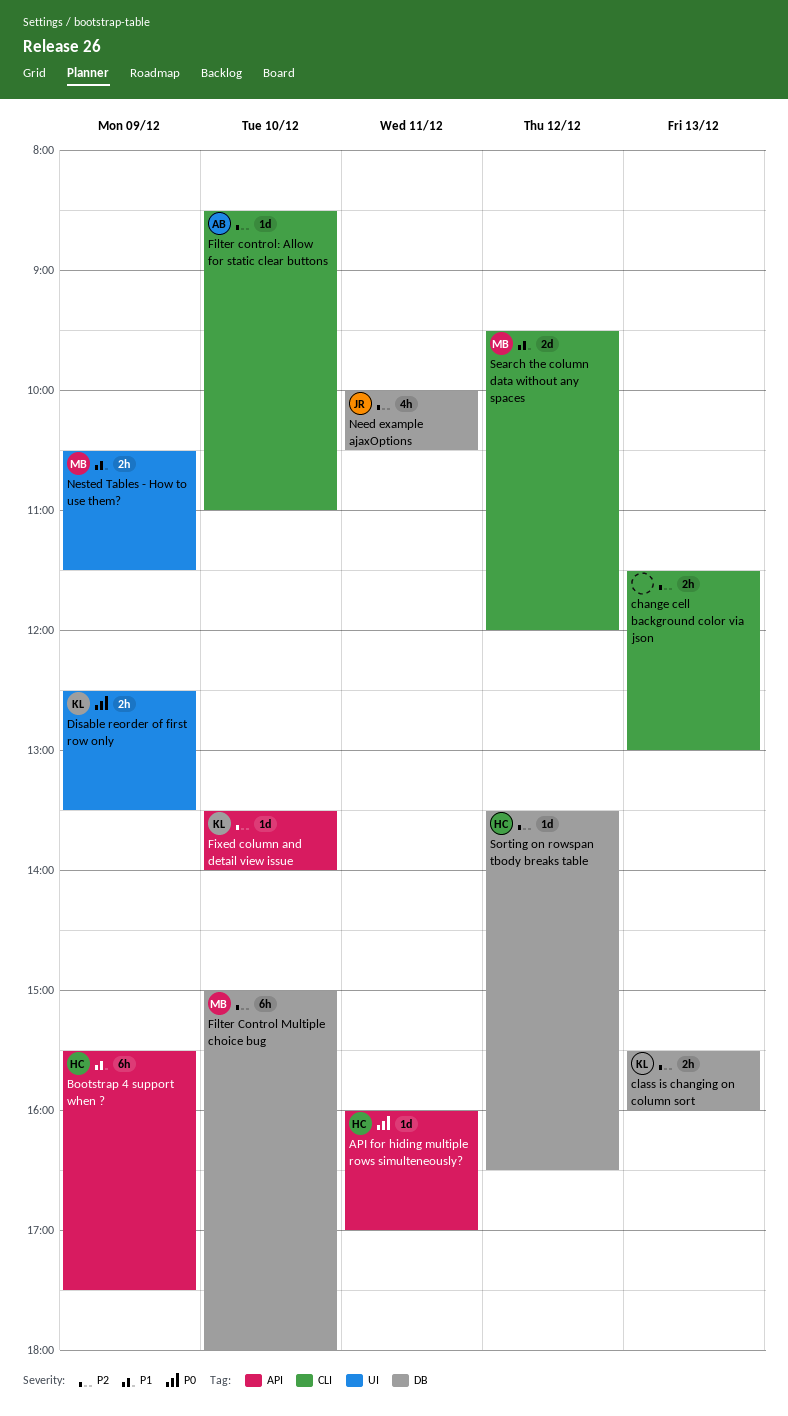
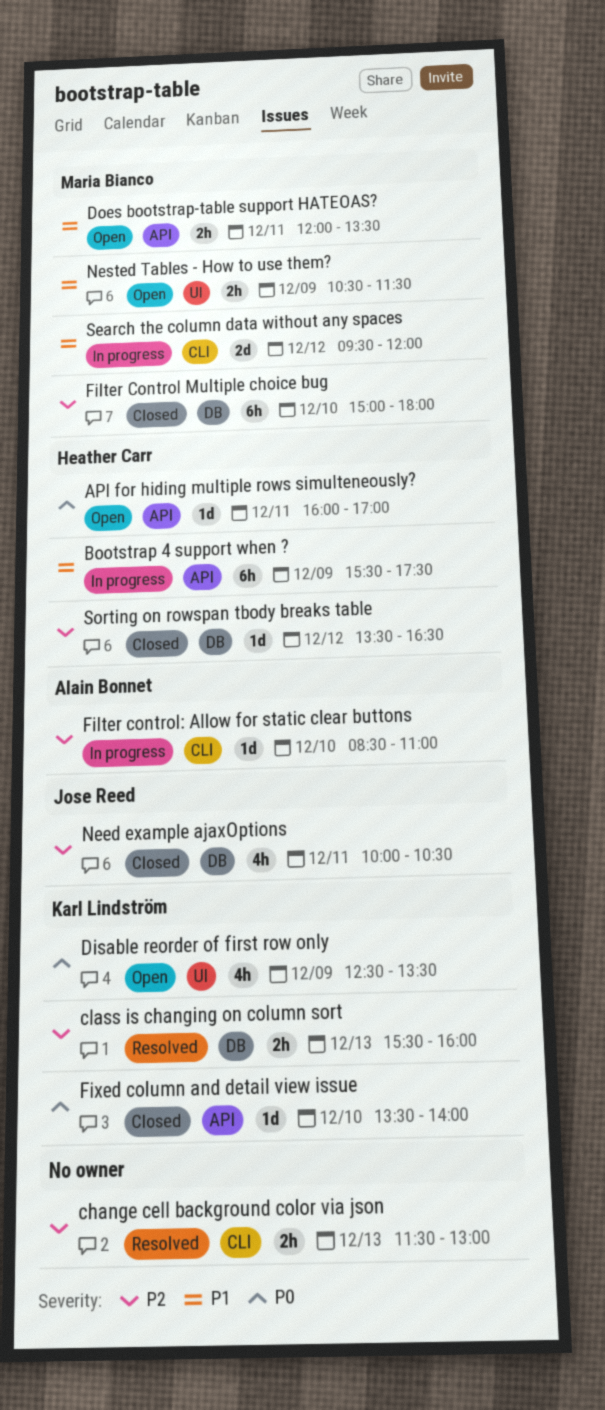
Disable reorder of first row only, estimate: 2h -> 4h
Does bootstrap-table support HATEOAS?: none -> present
Fixed column and detail view issue, priority: P2 -> P0

